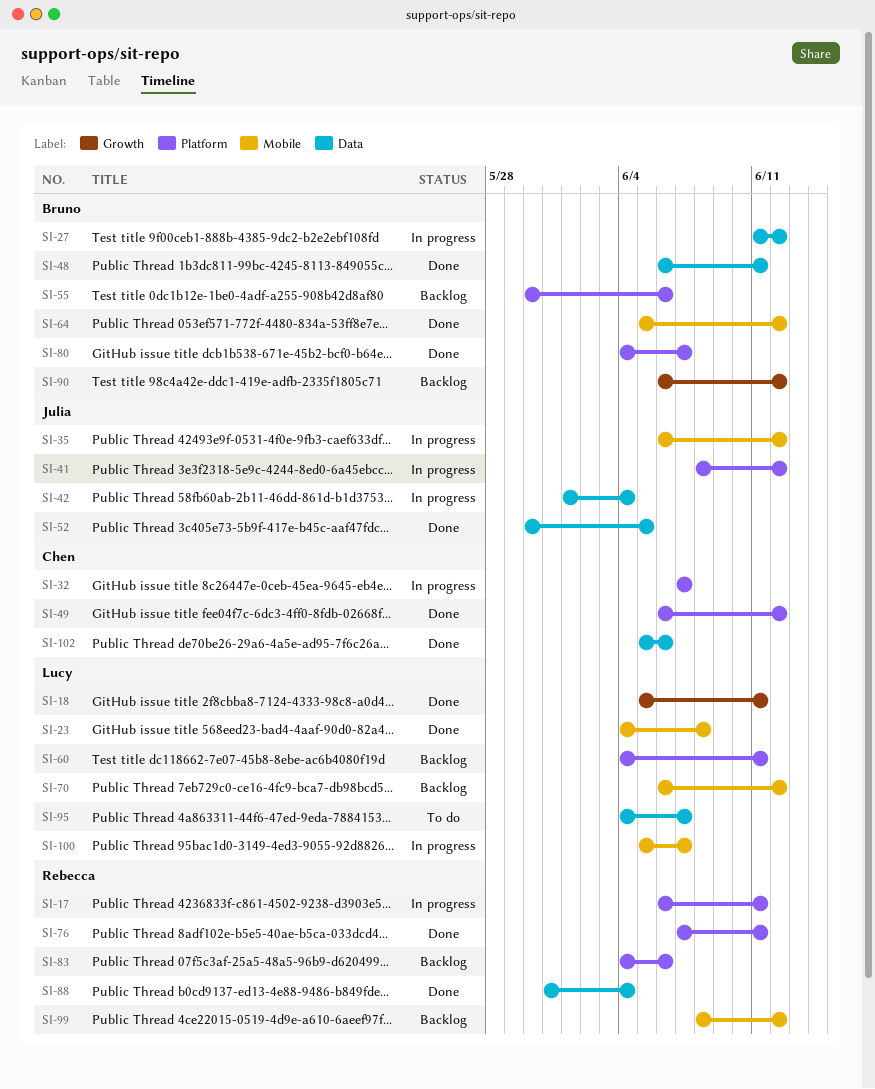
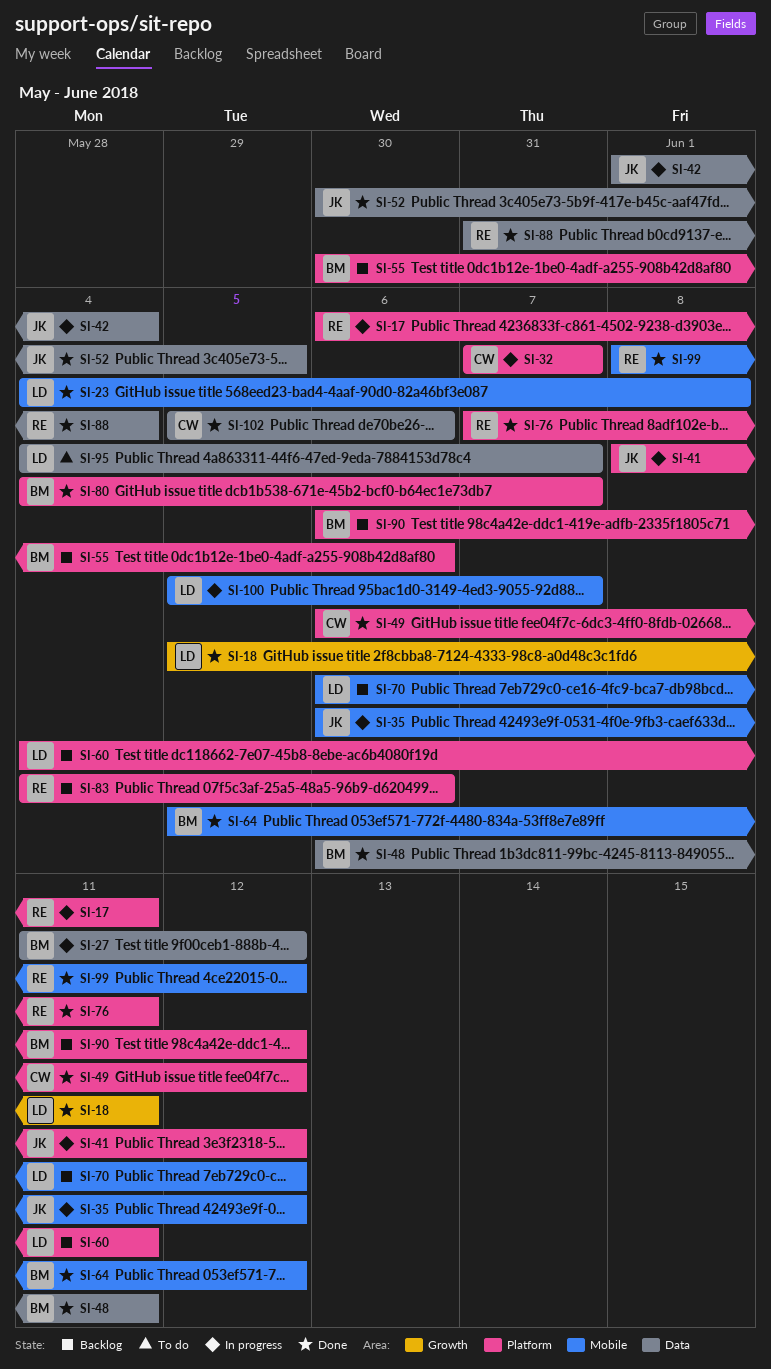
SI-90, label: Growth -> Platform
SI-99, status: Backlog -> Done

